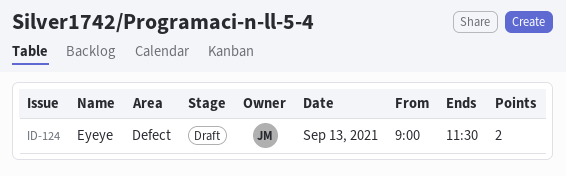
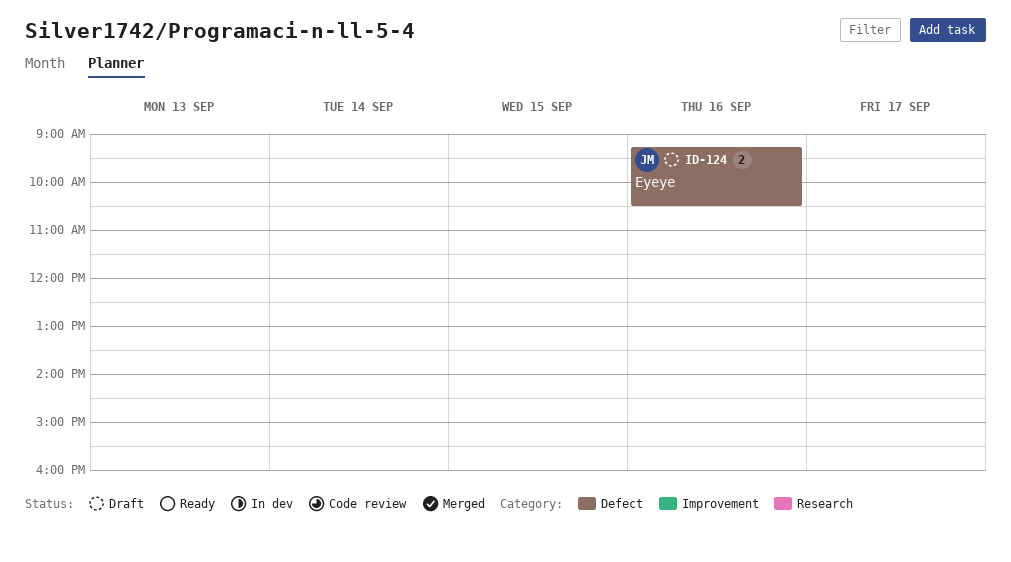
ID-124, day: Sep 13 -> Sep 16
ID-124, begins: 09:00 -> 09:15
ID-124, ends: 11:30 -> 10:30

